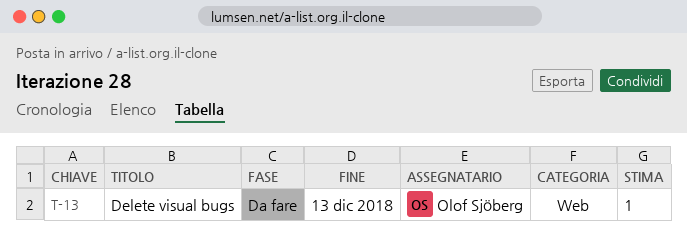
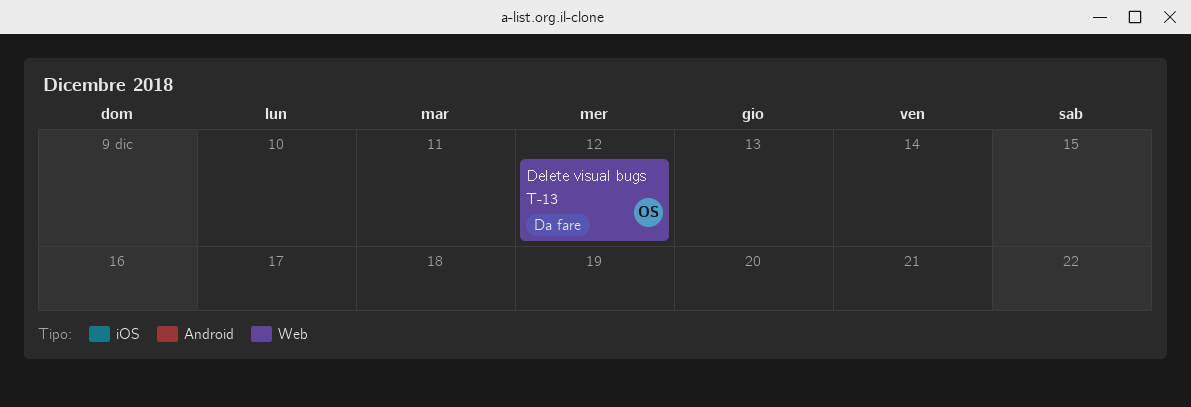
T-13, due: Dec 13 -> Dec 12

